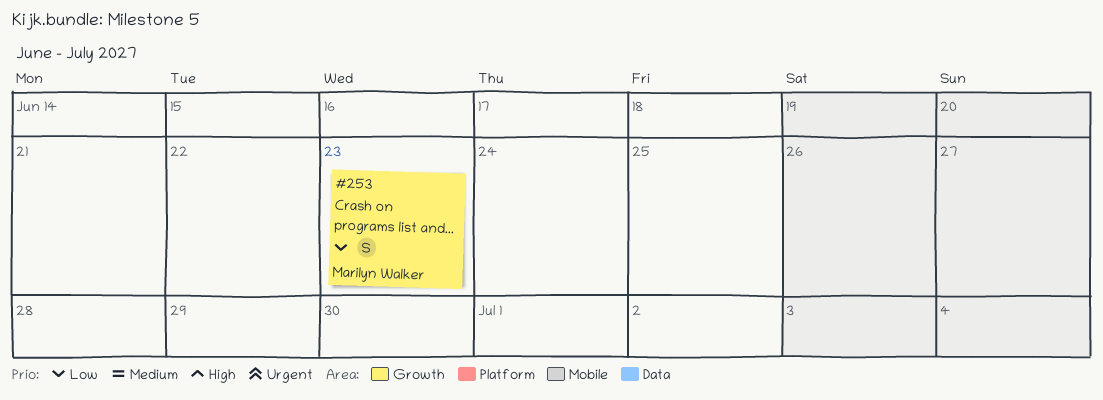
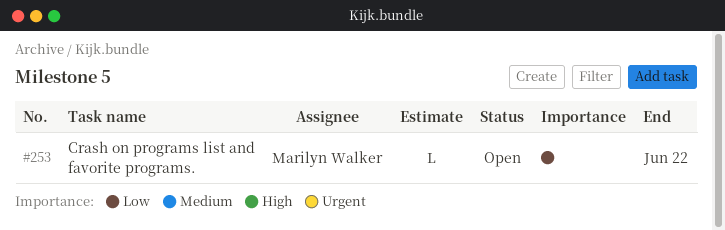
#253, estimate: S -> L
#253, due: Jun 23 -> Jun 22

